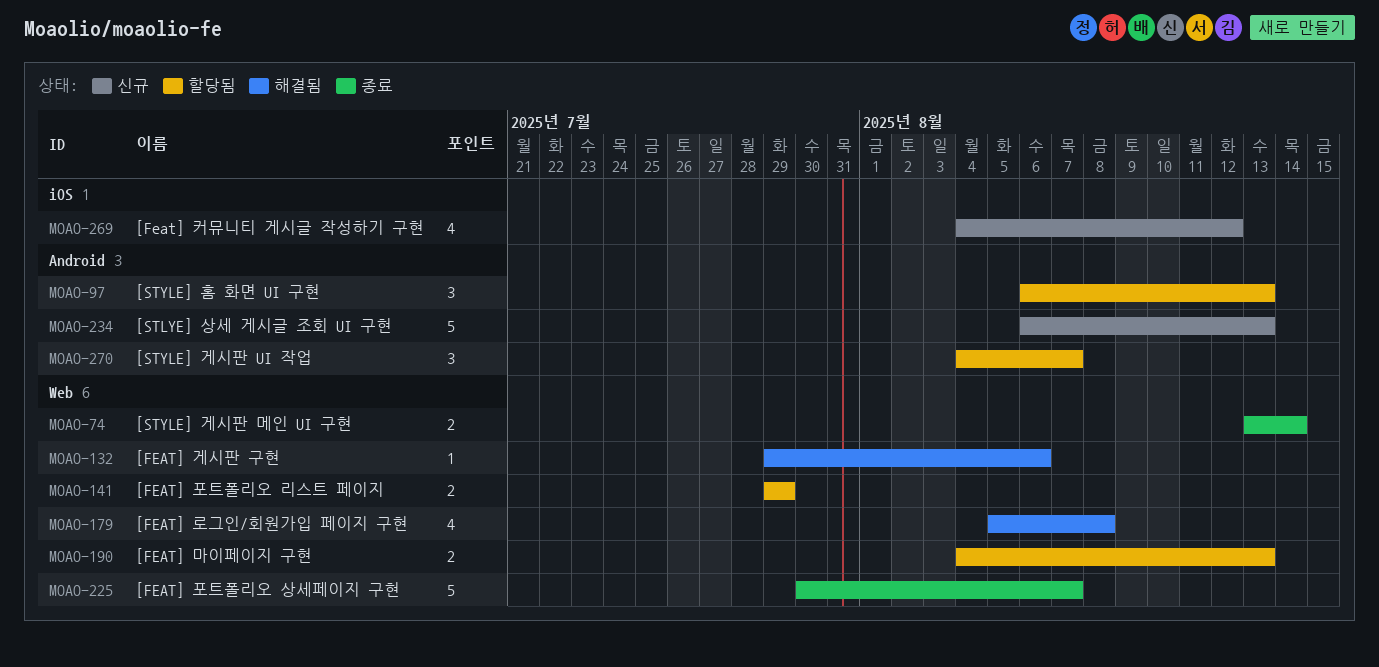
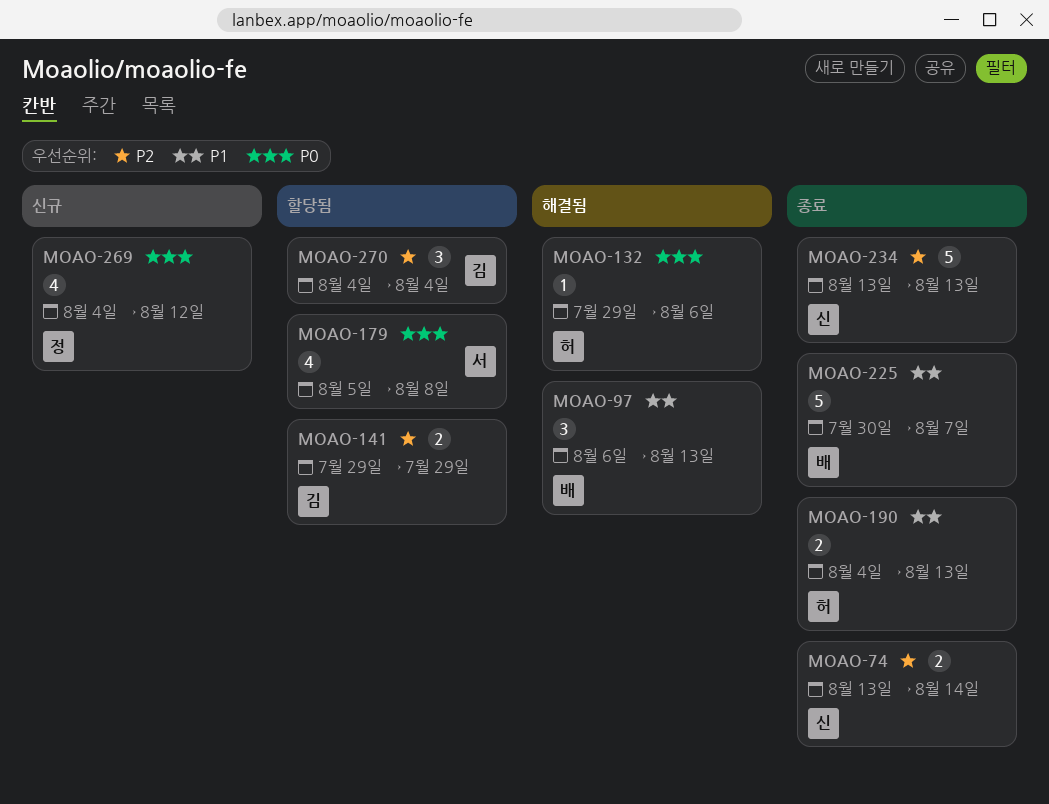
MOAO-97, status: 할당됨 -> 해결됨
MOAO-179, status: 해결됨 -> 할당됨
MOAO-190, status: 할당됨 -> 종료
MOAO-234, status: 신규 -> 종료
MOAO-234, start: Aug 6 -> Aug 13
MOAO-270, due: Aug 7 -> Aug 4

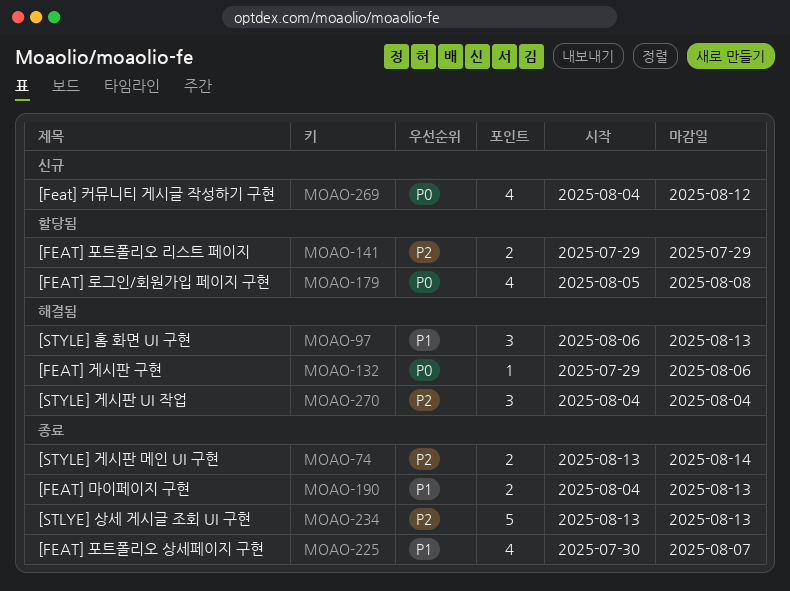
MOAO-225, estimate: 5 -> 4
MOAO-270, status: 할당됨 -> 해결됨

